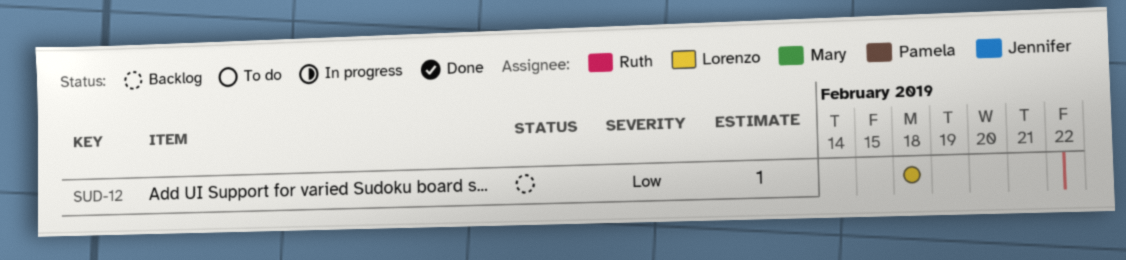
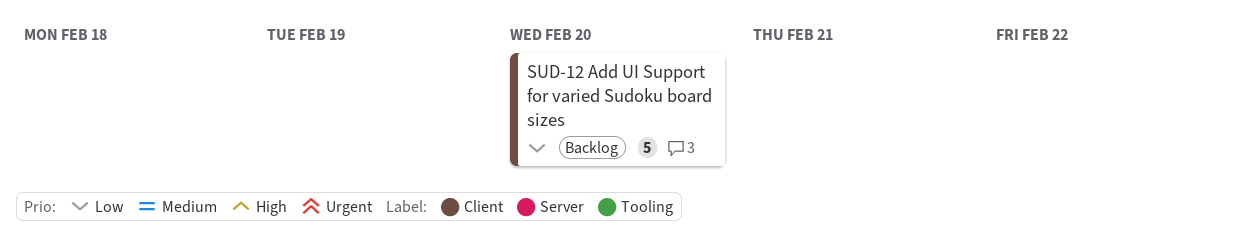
SUD-12, estimate: 1 -> 5
SUD-12, due: Feb 18 -> Feb 20

